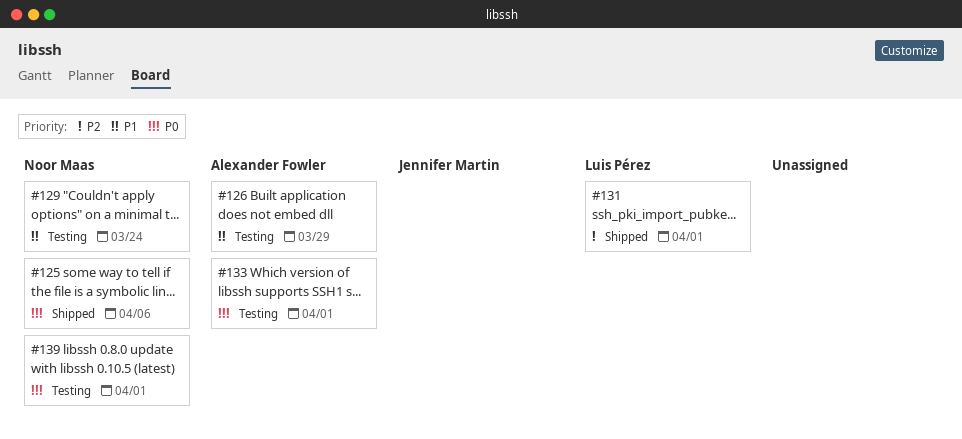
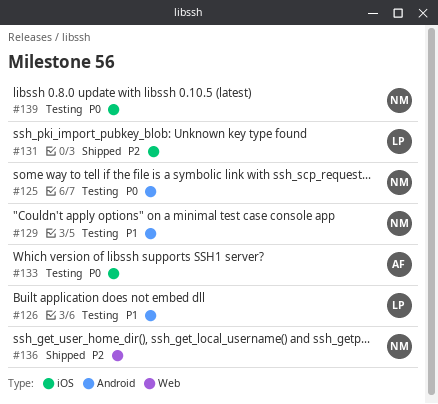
#125, status: Shipped -> Testing
#126, owner: Alexander Fowler -> Luis Pérez
#136: none -> present

